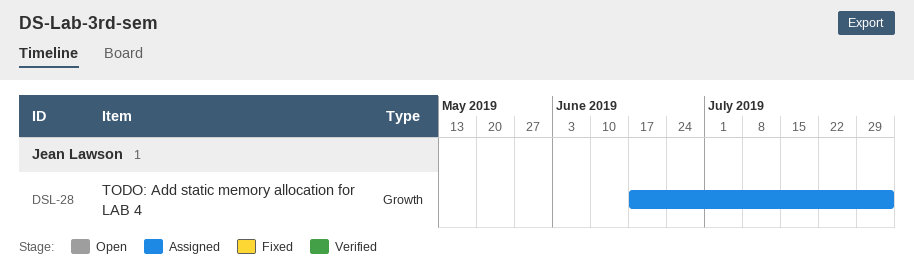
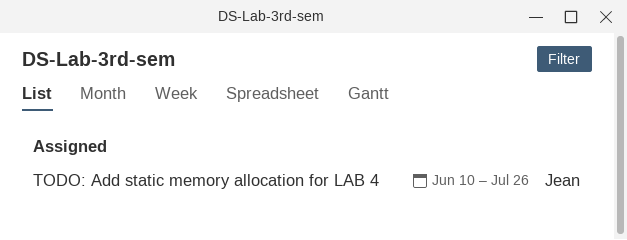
TODO: Add static memory allocation for LAB 4, start: Jun 17 -> Jun 10
TODO: Add static memory allocation for LAB 4, due: Aug 2 -> Jul 26

